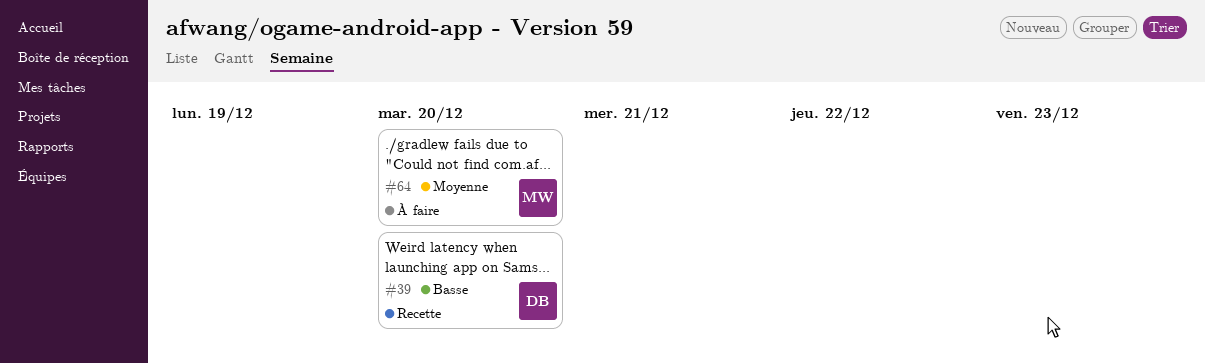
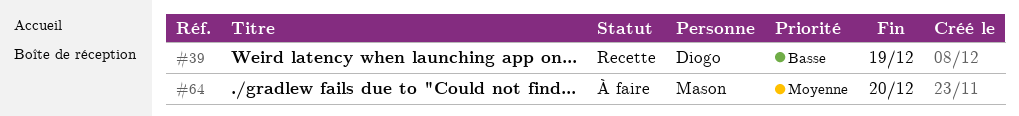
#39, due: Dec 20 -> Dec 19

